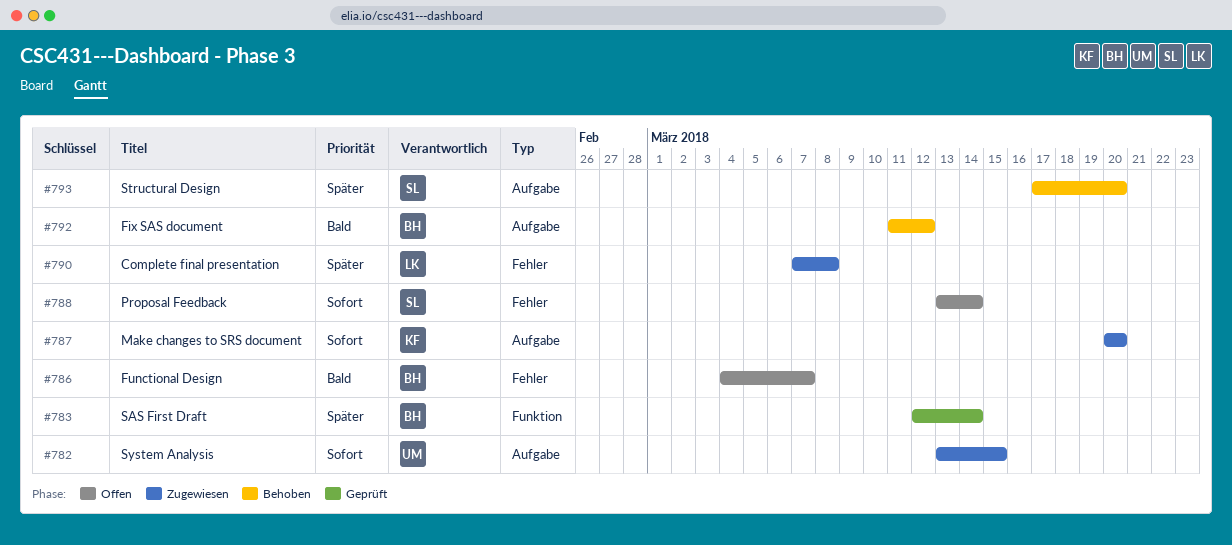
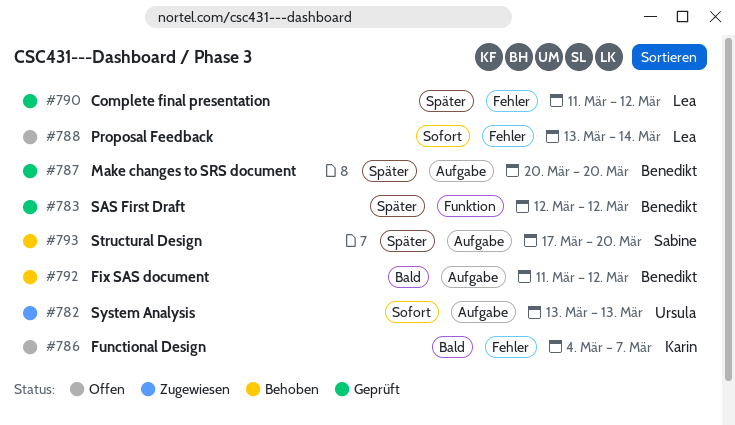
#782, due: Mar 15 -> Mar 13
#783, due: Mar 14 -> Mar 12
#786, owner: Benedikt -> Karin
#787, status: Zugewiesen -> Geprüft
#787, owner: Karin -> Benedikt
#787, priority: Sofort -> Später
#788, owner: Sabine -> Lea
#790, status: Zugewiesen -> Geprüft
#790, start: Mar 7 -> Mar 11
#790, due: Mar 8 -> Mar 12

